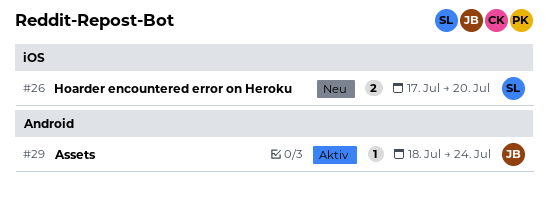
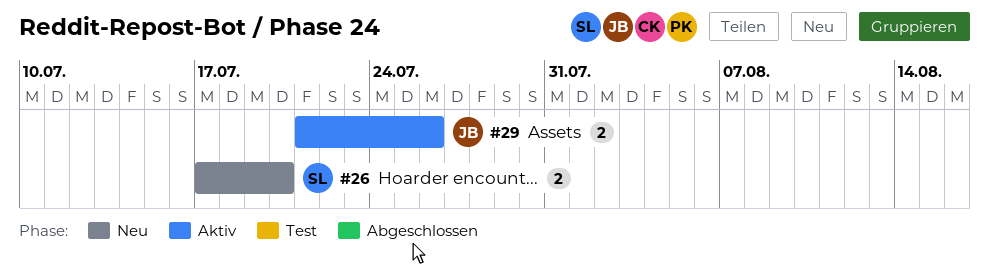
#29, estimate: 1 -> 2
#29, start: Jul 18 -> Jul 21
#29, due: Jul 24 -> Jul 26

